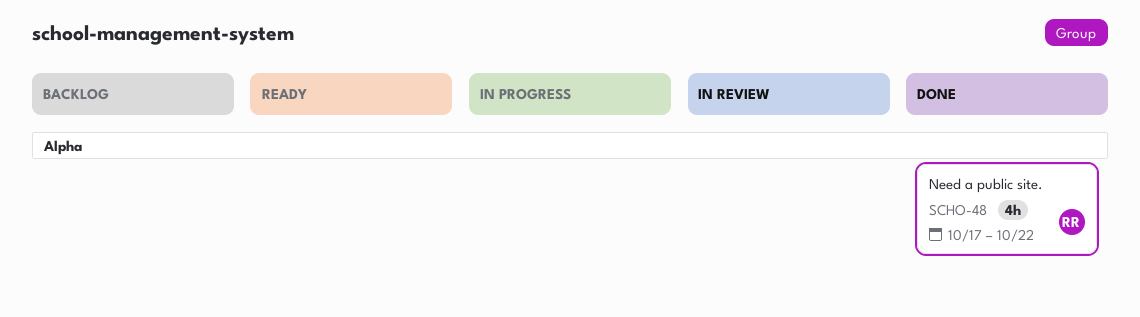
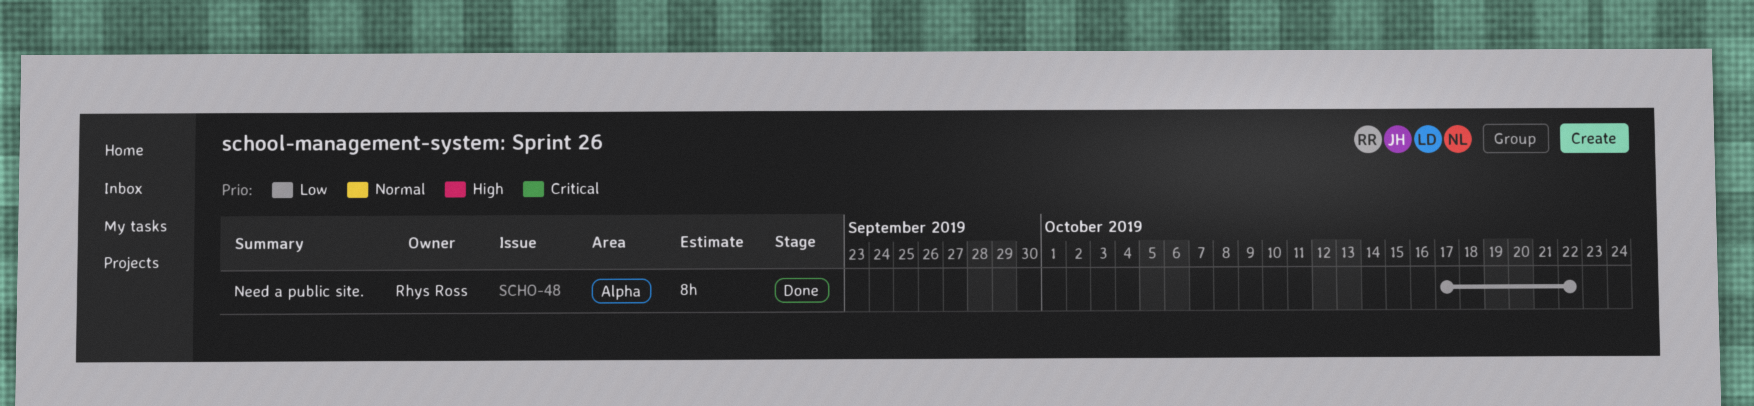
SCHO-48, estimate: 4h -> 8h

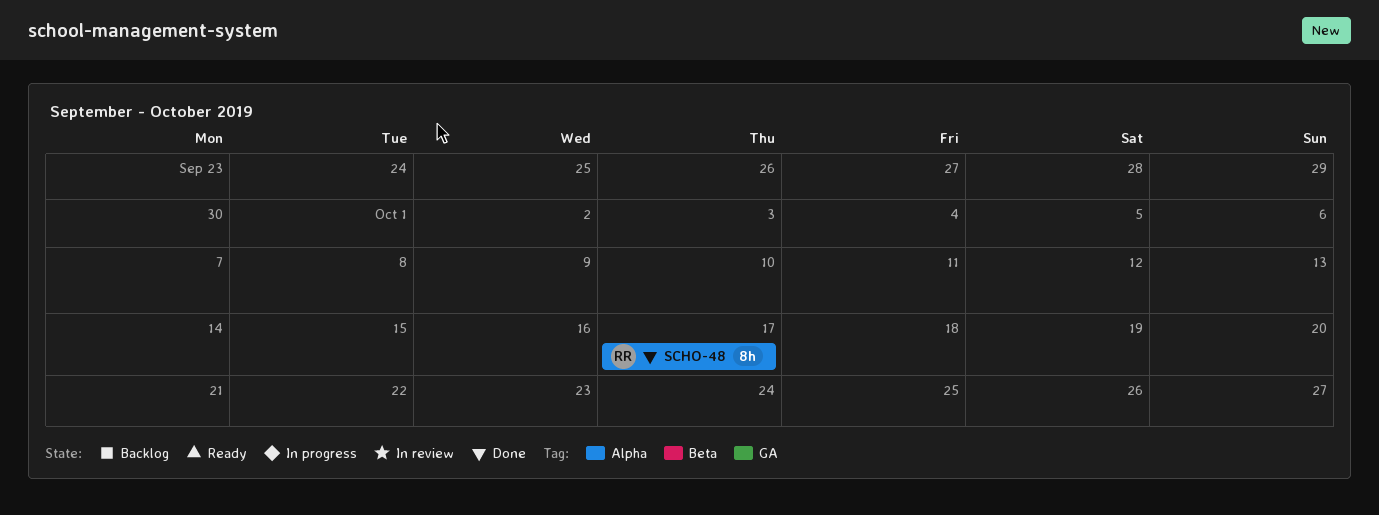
SCHO-48, due: Oct 22 -> Oct 17

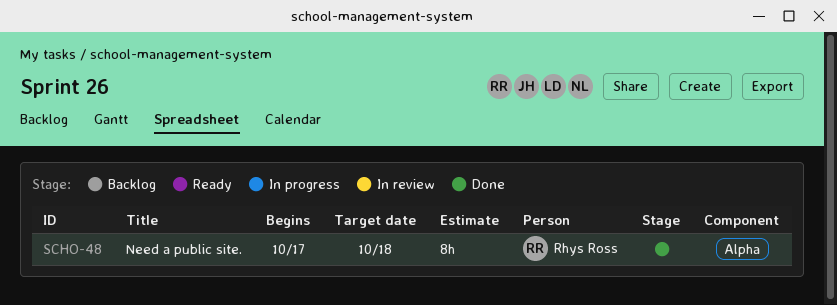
SCHO-48, due: Oct 17 -> Oct 18

